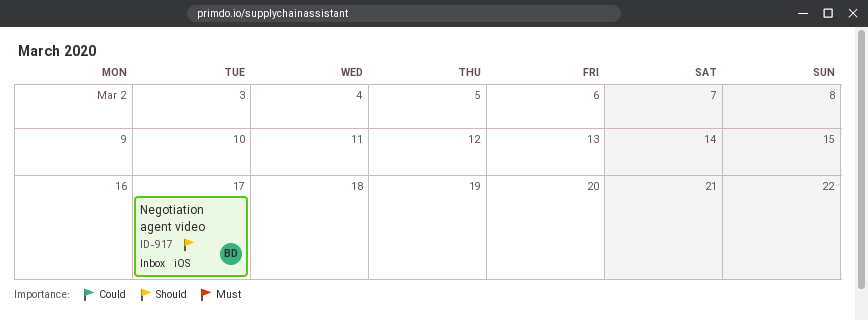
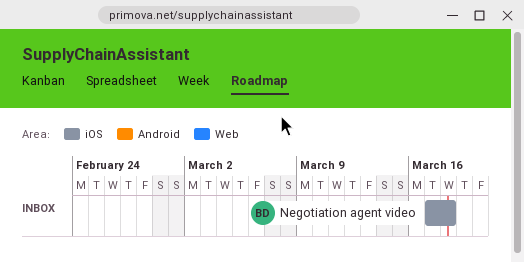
Negotiation agent video, due: Mar 17 -> Mar 18

